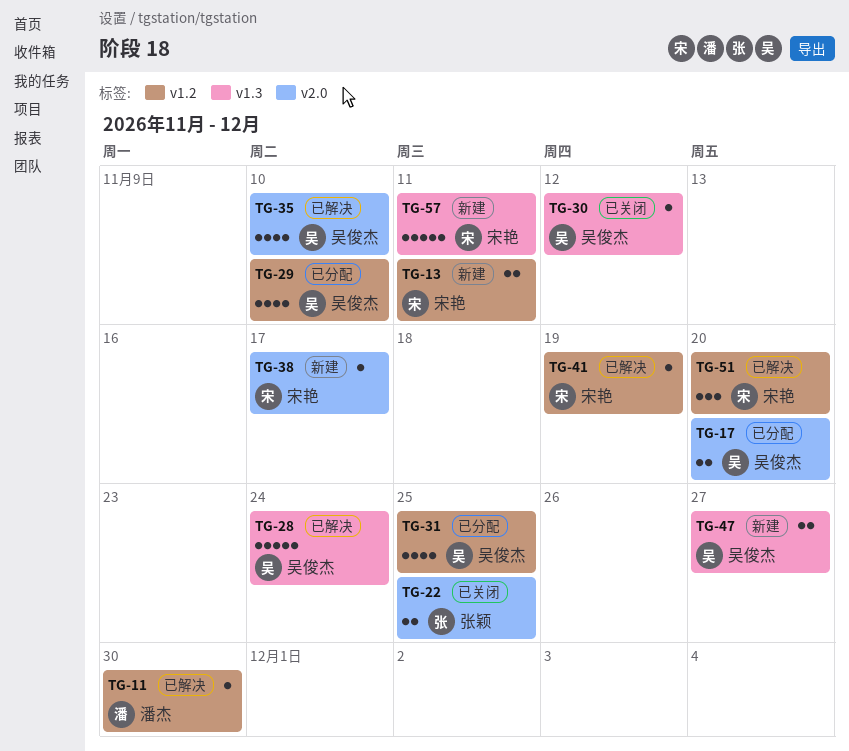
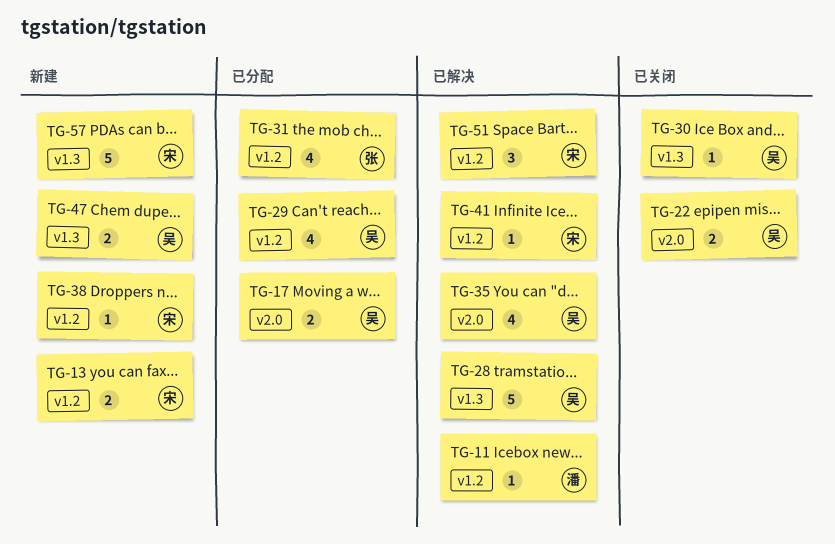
TG-22, owner: 张颖 -> 吴俊杰
TG-31, owner: 吴俊杰 -> 张颖
TG-38, label: v2.0 -> v1.2

